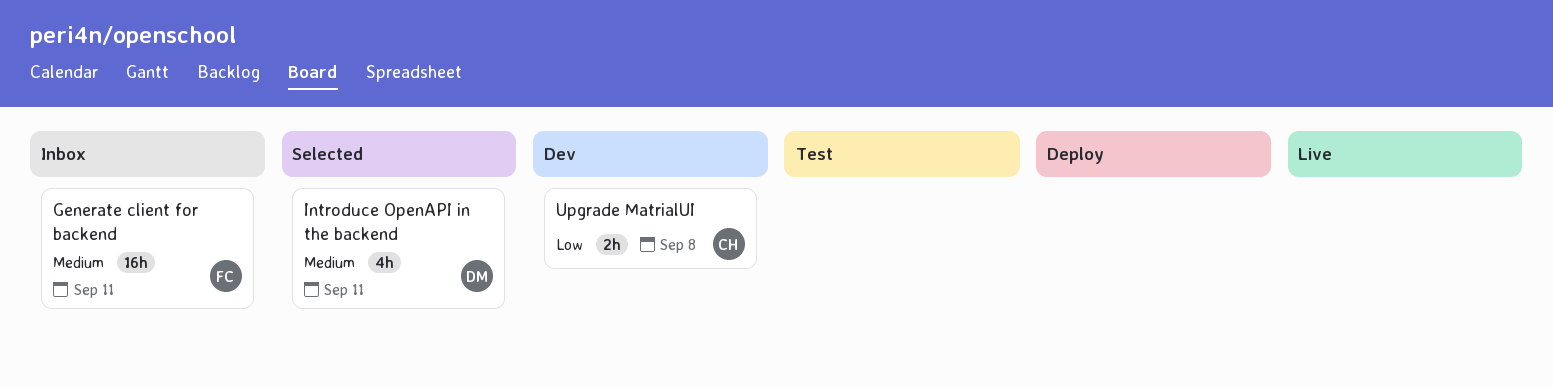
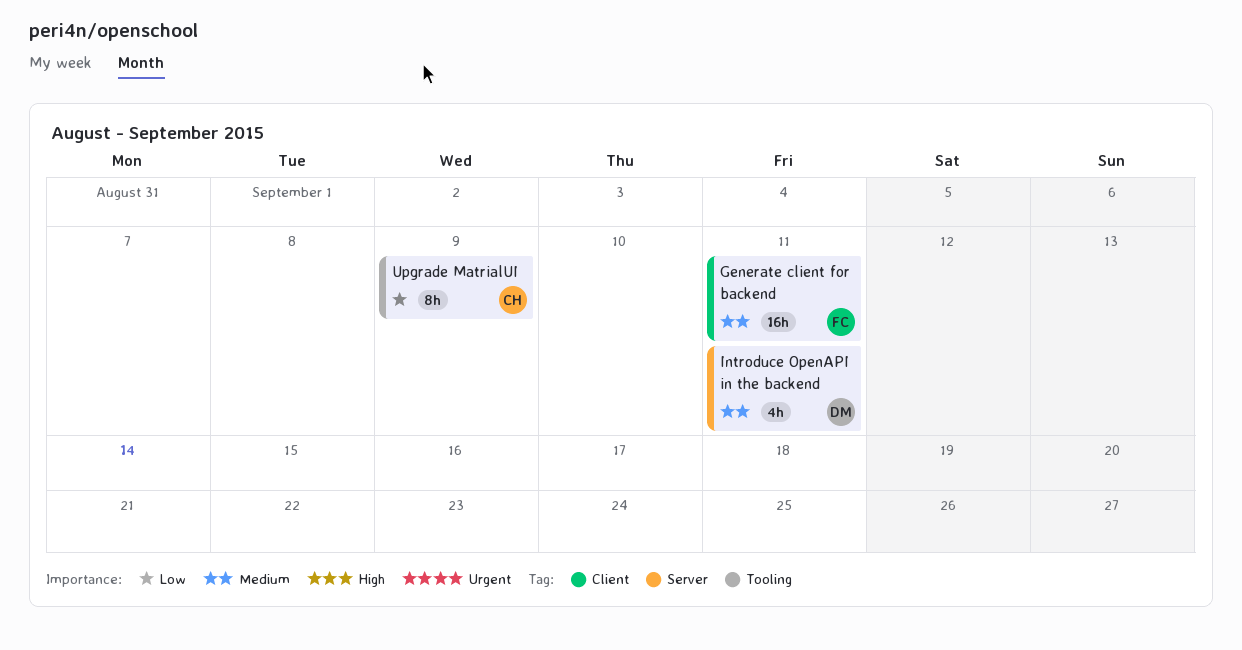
Upgrade MatrialUI, estimate: 2h -> 8h
Upgrade MatrialUI, due: Sep 8 -> Sep 9

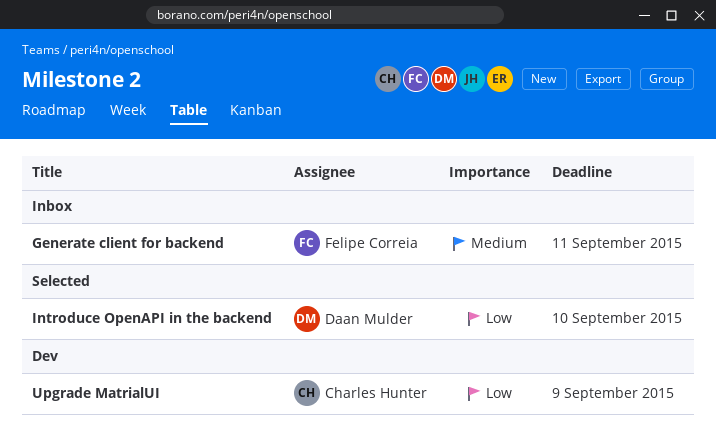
Introduce OpenAPI in the backend, priority: Medium -> Low
Introduce OpenAPI in the backend, due: Sep 11 -> Sep 10

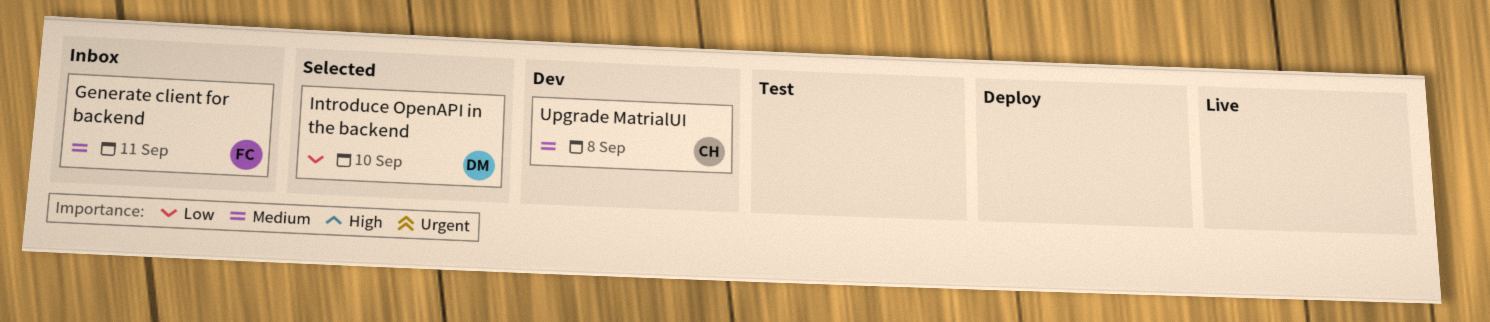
Upgrade MatrialUI, priority: Low -> Medium
Upgrade MatrialUI, due: Sep 9 -> Sep 8

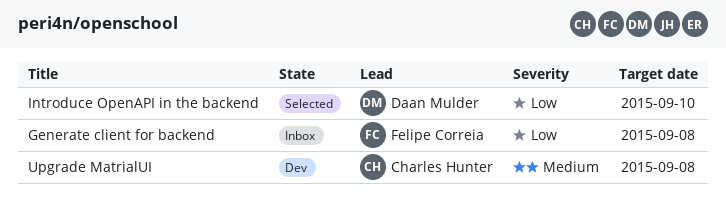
Generate client for backend, priority: Medium -> Low
Generate client for backend, due: Sep 11 -> Sep 8

